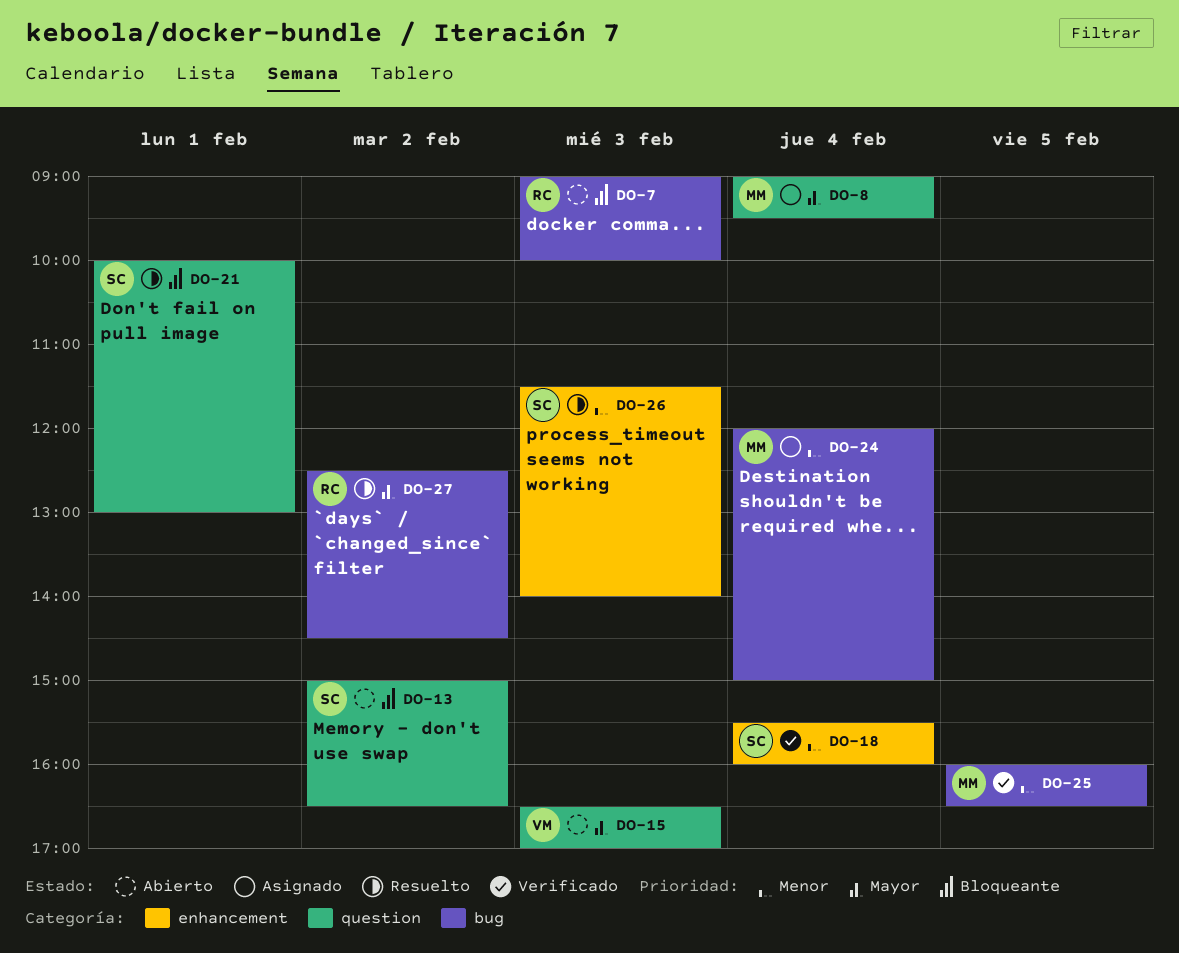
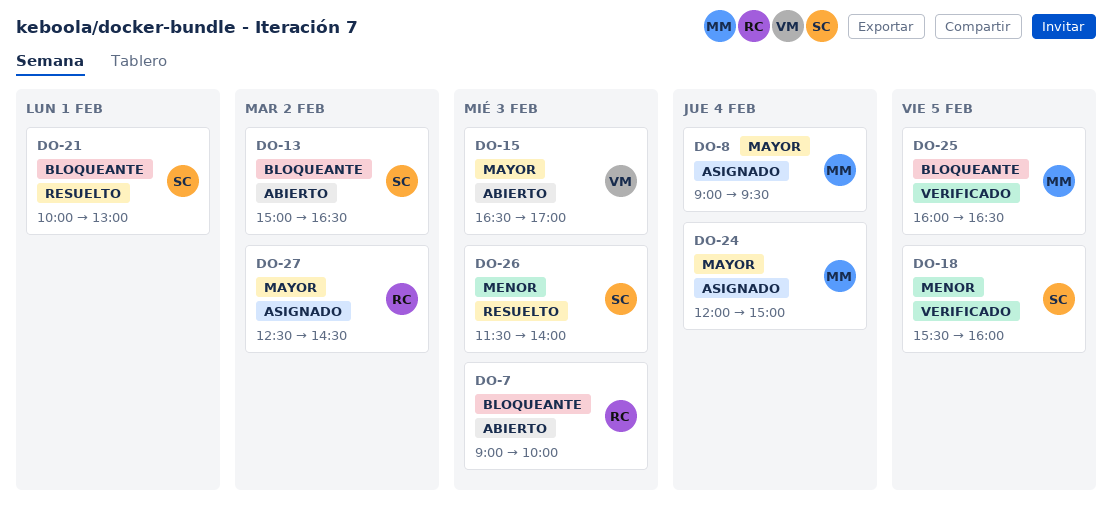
DO-18, day: Feb 4 -> Feb 5
DO-24, priority: Menor -> Mayor
DO-25, priority: Menor -> Bloqueante
DO-27, status: Resuelto -> Asignado

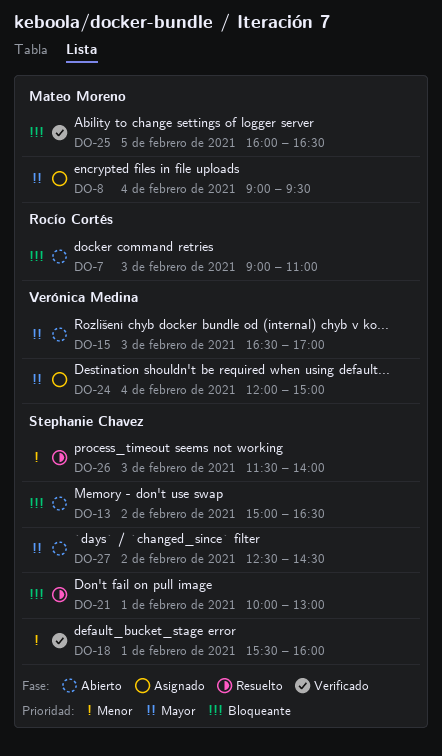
DO-7, ends: 10:00 -> 11:00
DO-18, day: Feb 5 -> Feb 1
DO-24, owner: Mateo Moreno -> Verónica Medina
DO-27, status: Asignado -> Abierto
DO-27, owner: Rocío Cortés -> Stephanie Chavez

